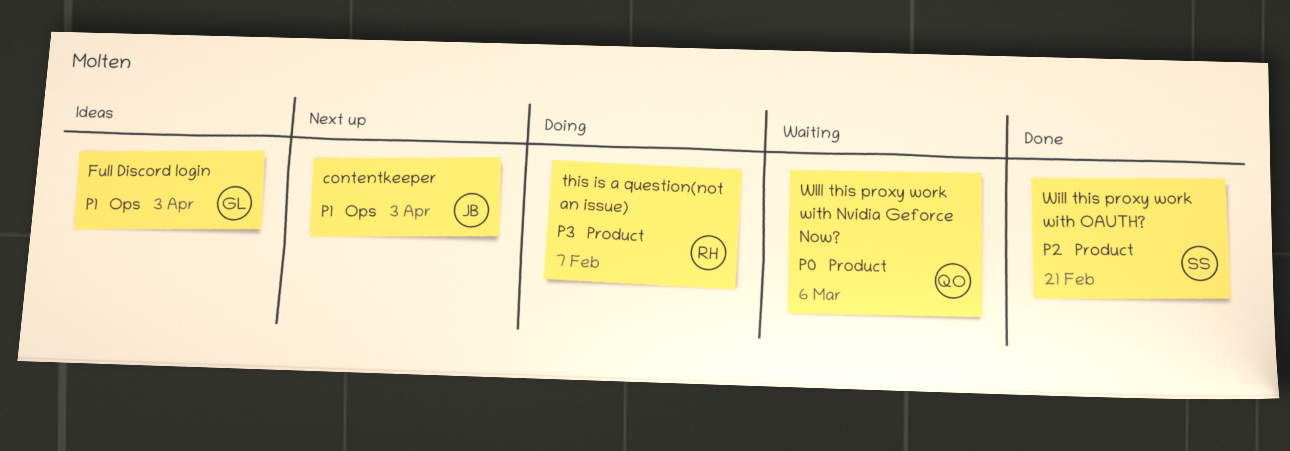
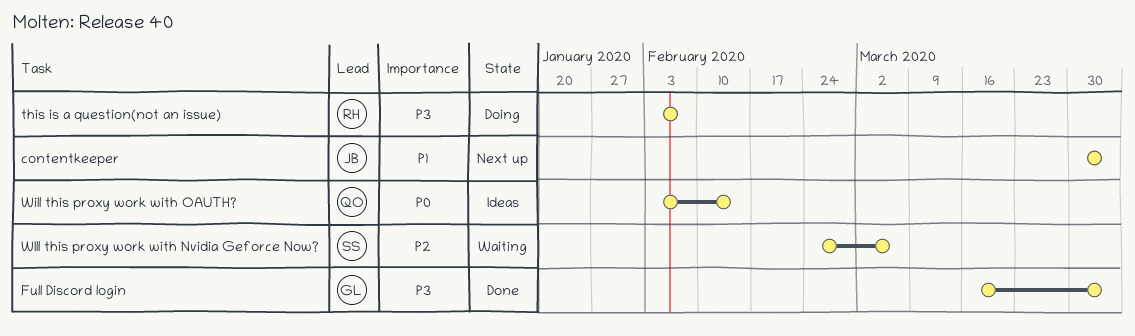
Full Discord login, status: Ideas -> Done
Full Discord login, priority: P1 -> P3
WIll this proxy work with Nvidia Geforce Now?, owner: QO -> SS
WIll this proxy work with Nvidia Geforce Now?, priority: P0 -> P2
Will this proxy work with OAUTH?, status: Done -> Ideas
Will this proxy work with OAUTH?, owner: SS -> QO
Will this proxy work with OAUTH?, priority: P2 -> P0
Will this proxy work with OAUTH?, due: Feb 21 -> Feb 14

